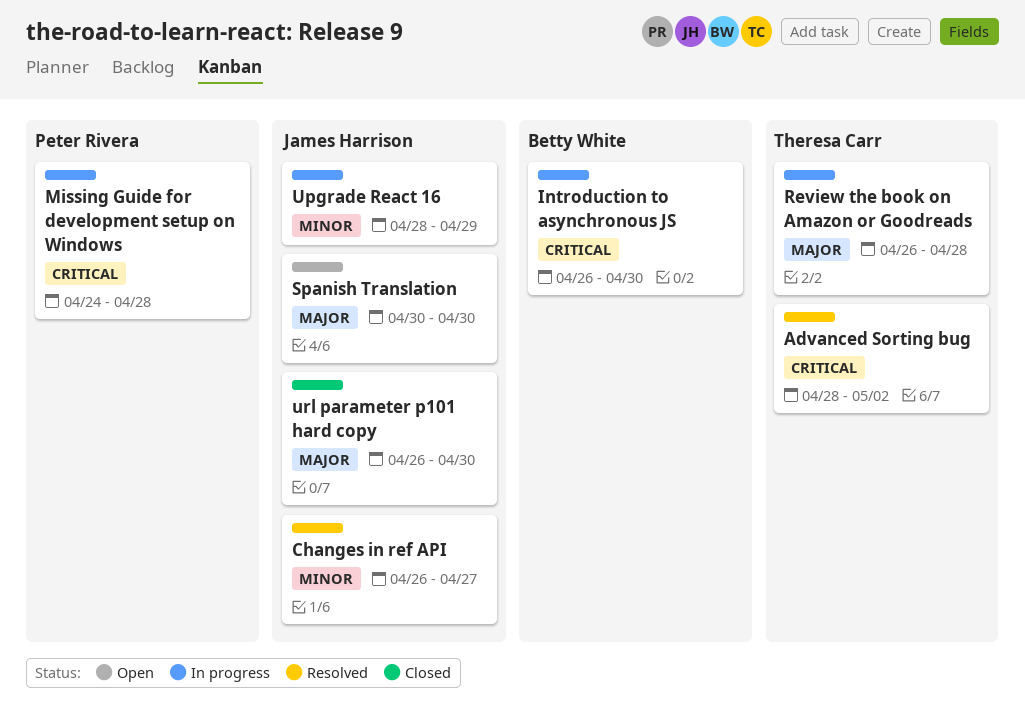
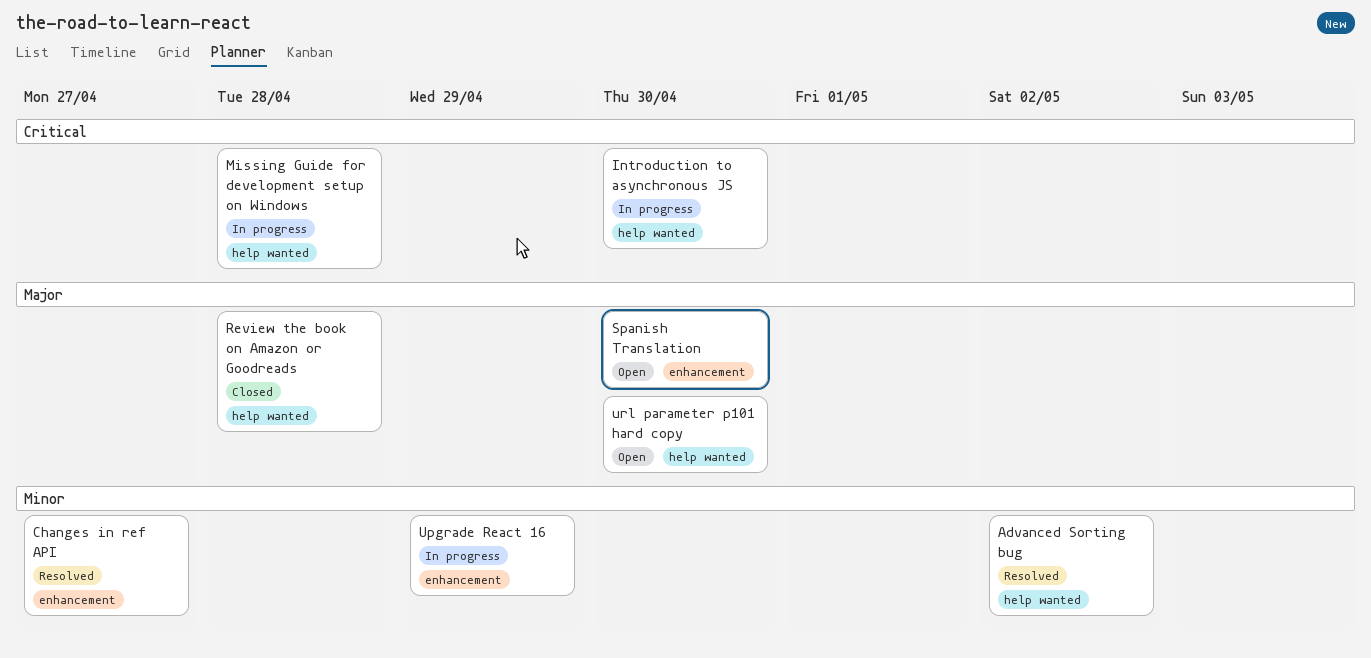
Advanced Sorting bug, priority: Critical -> Minor
Review the book on Amazon or Goodreads, status: In progress -> Closed
url parameter p101 hard copy, status: Closed -> Open

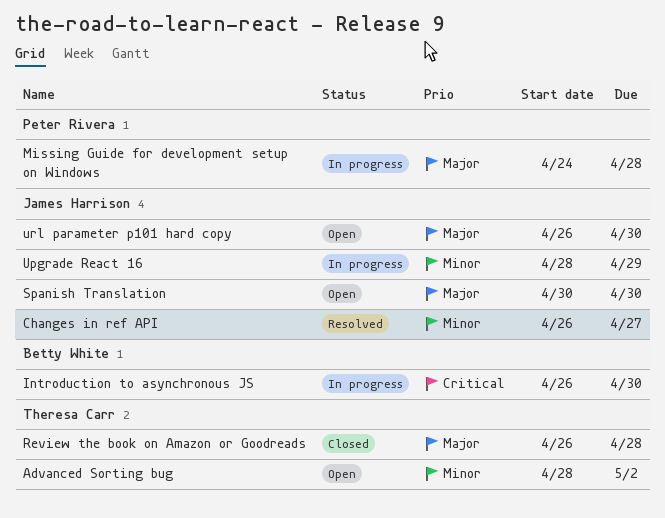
Advanced Sorting bug, status: Resolved -> Open
Missing Guide for development setup on Windows, priority: Critical -> Major

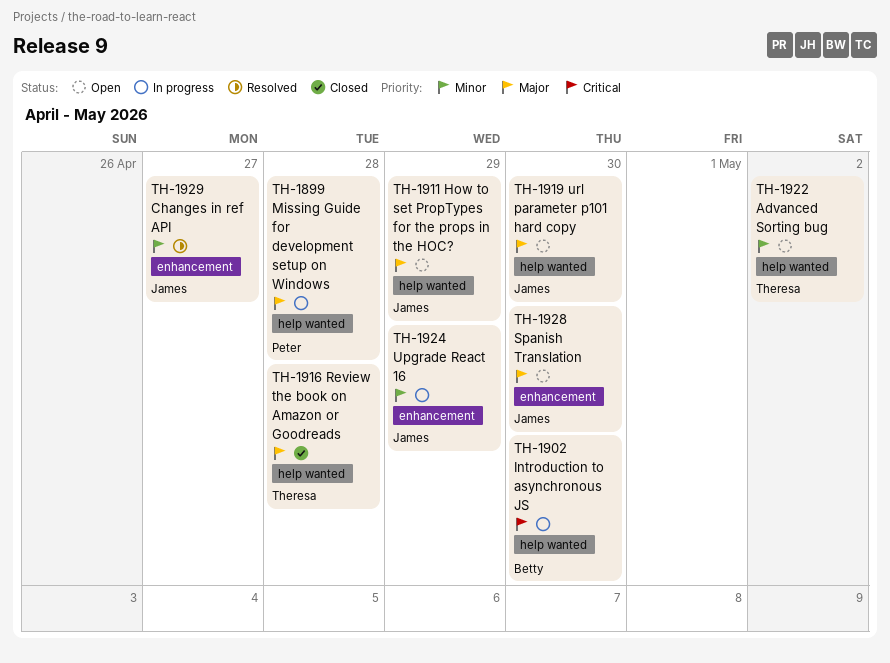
How to set PropTypes for the props in the HOC?: none -> present

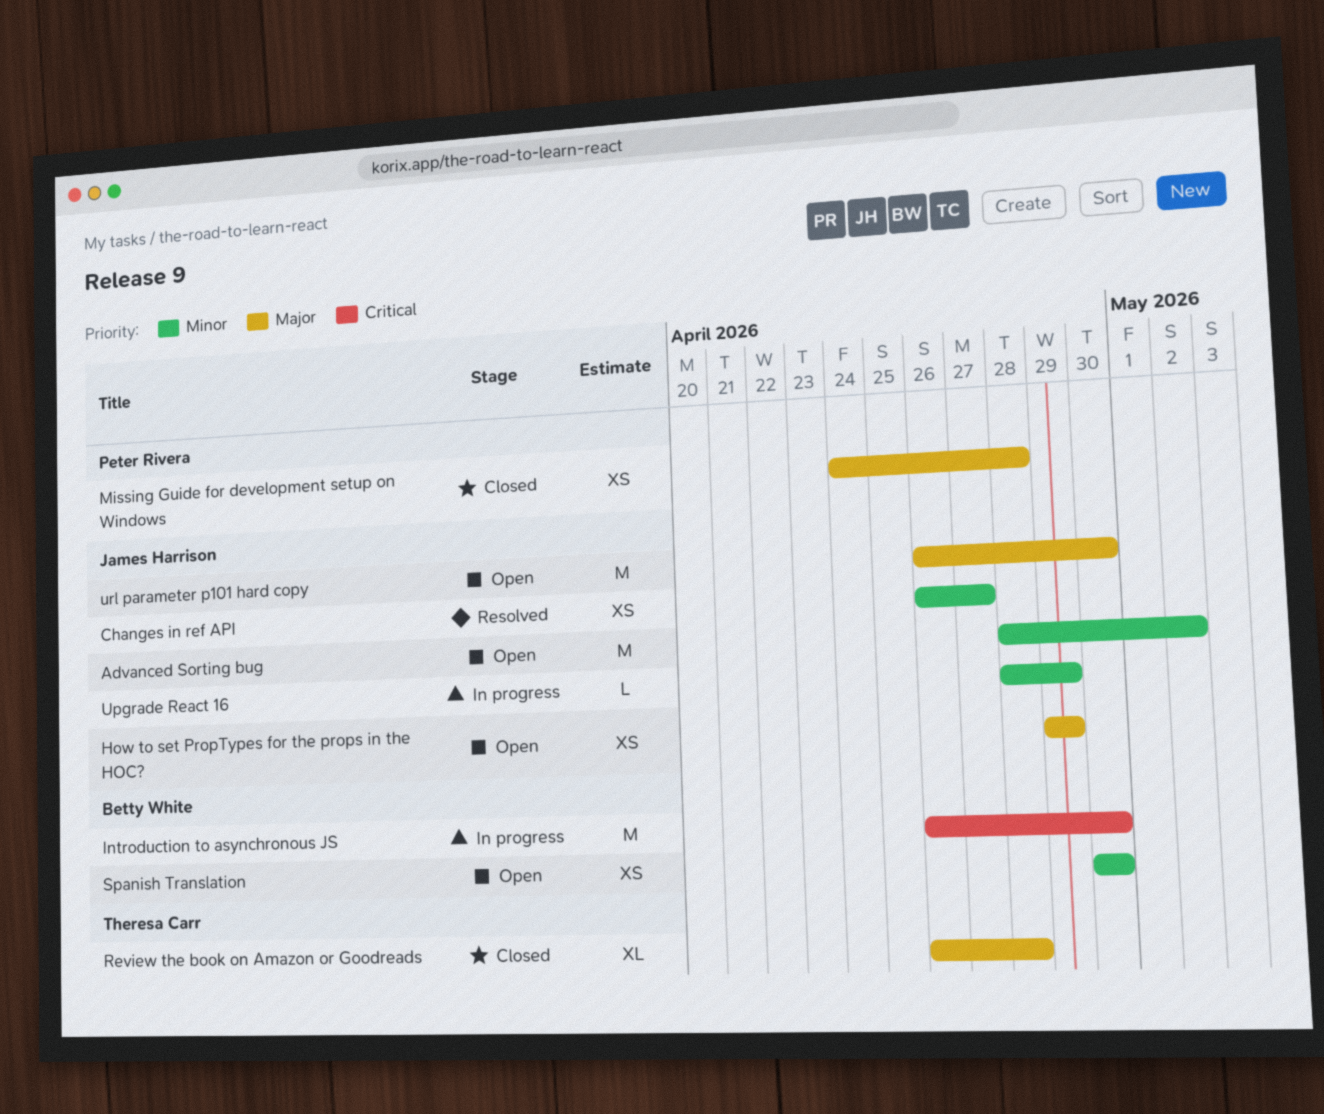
Advanced Sorting bug, owner: Theresa Carr -> James Harrison
Missing Guide for development setup on Windows, status: In progress -> Closed
Spanish Translation, owner: James Harrison -> Betty White
Spanish Translation, priority: Major -> Minor

